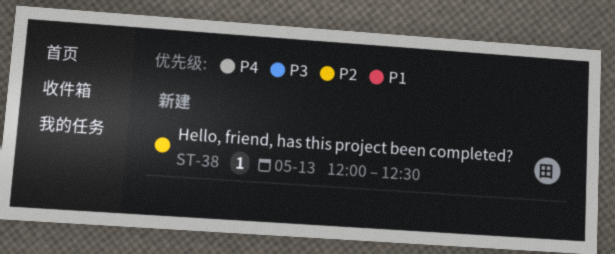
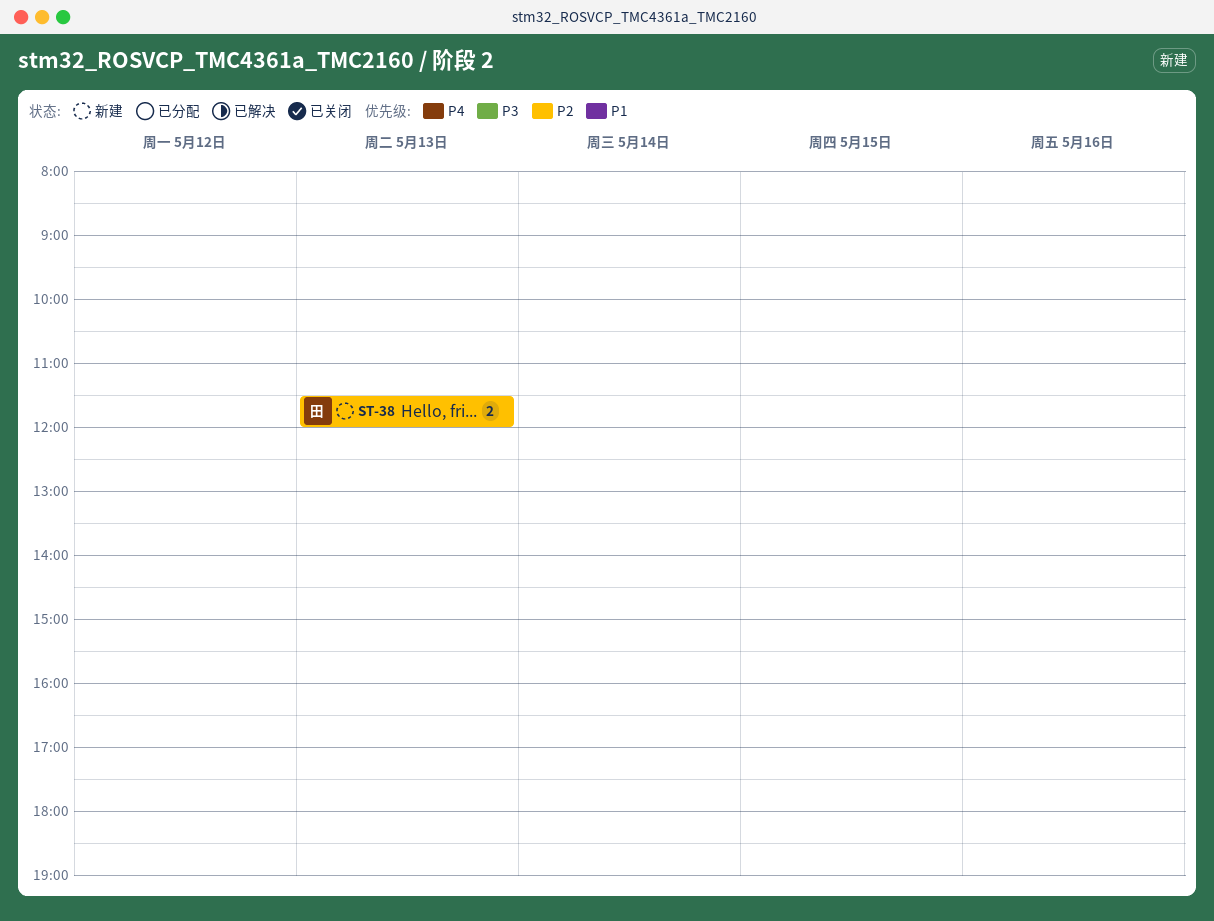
ST-38, estimate: 1 -> 2
ST-38, begins: 12:00 -> 11:30
ST-38, ends: 12:30 -> 12:00

